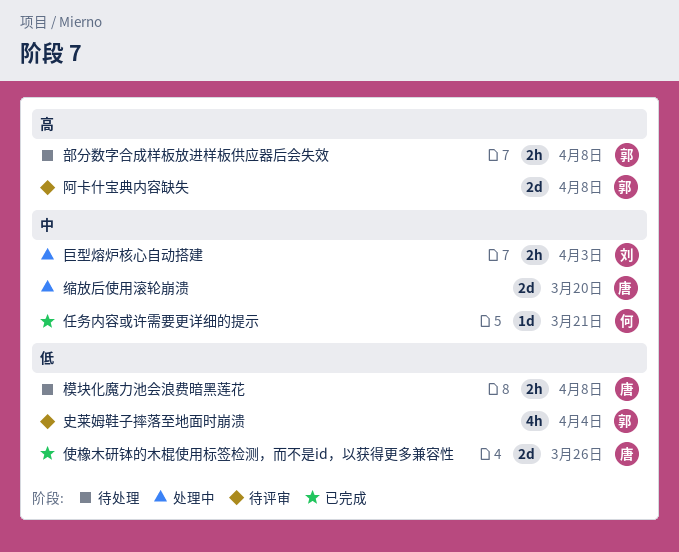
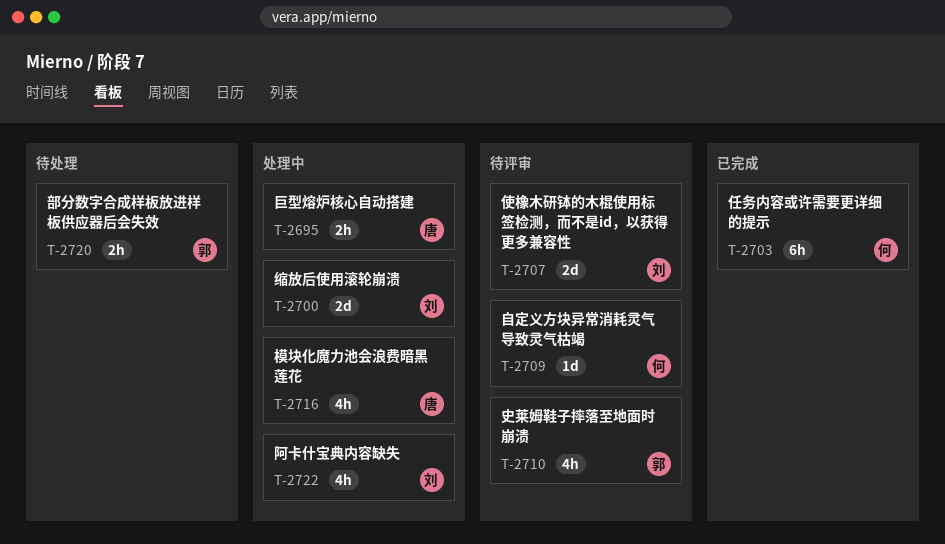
任务内容或许需要更详细的提示, estimate: 1d -> 6h
使橡木研钵的木棍使用标签检测，而不是id，以获得更多兼容性, status: 已完成 -> 待评审
使橡木研钵的木棍使用标签检测，而不是id，以获得更多兼容性, owner: 唐 -> 刘
巨型熔炉核心自动搭建, owner: 刘 -> 唐
模块化魔力池会浪费暗黑莲花, status: 待处理 -> 处理中
模块化魔力池会浪费暗黑莲花, estimate: 2h -> 4h
缩放后使用滚轮崩溃, owner: 唐 -> 刘
自定义方块异常消耗灵气导致灵气枯竭: none -> present
阿卡什宝典内容缺失, status: 待评审 -> 处理中
阿卡什宝典内容缺失, owner: 郭 -> 刘
阿卡什宝典内容缺失, estimate: 2d -> 4h

